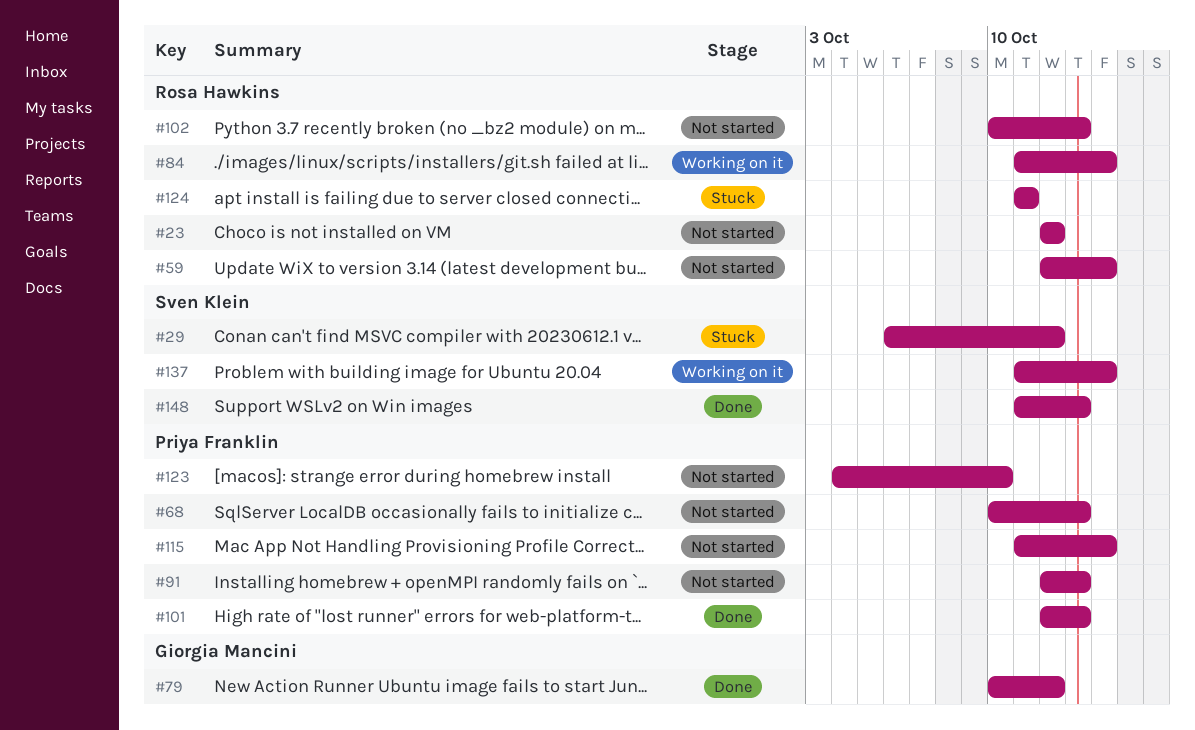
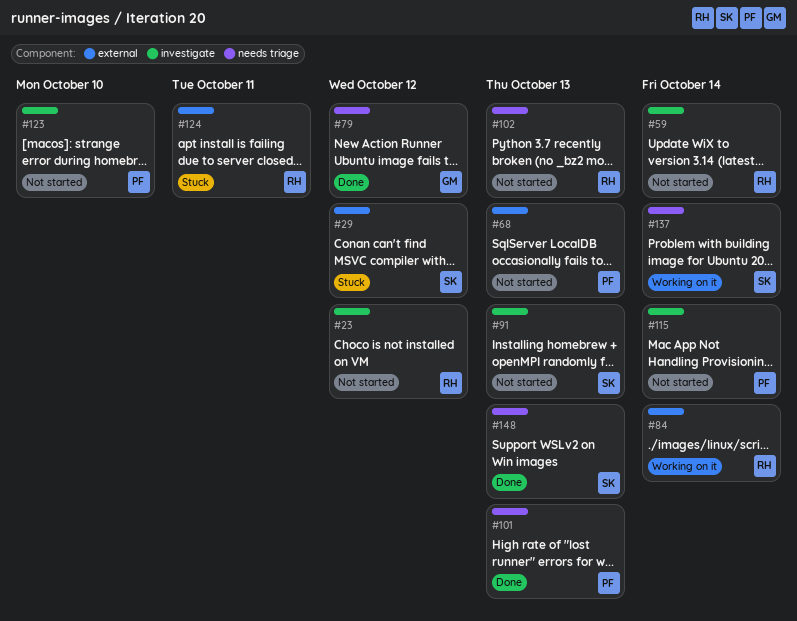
#91, owner: Priya Franklin -> Sven Klein

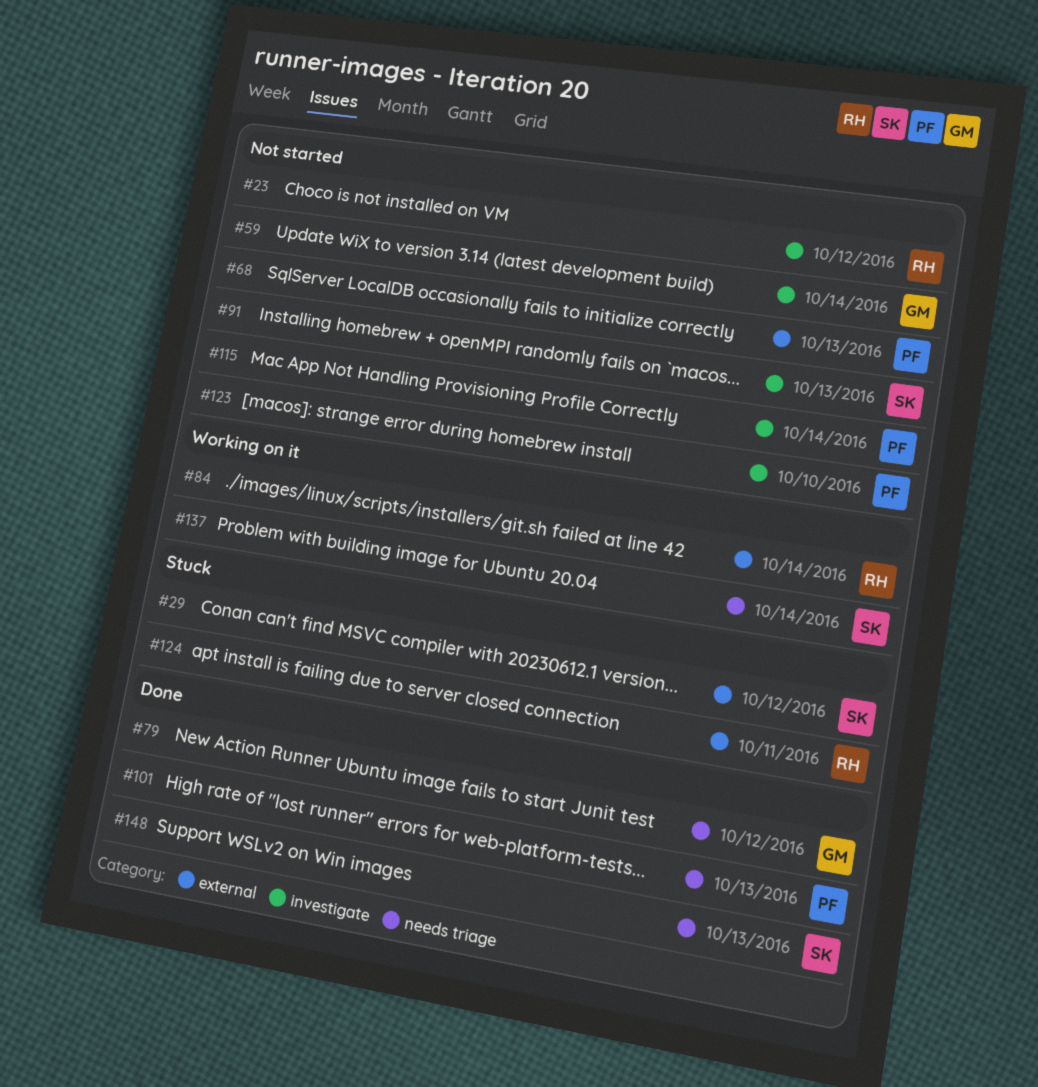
#59, owner: RH -> GM
#102: present -> none

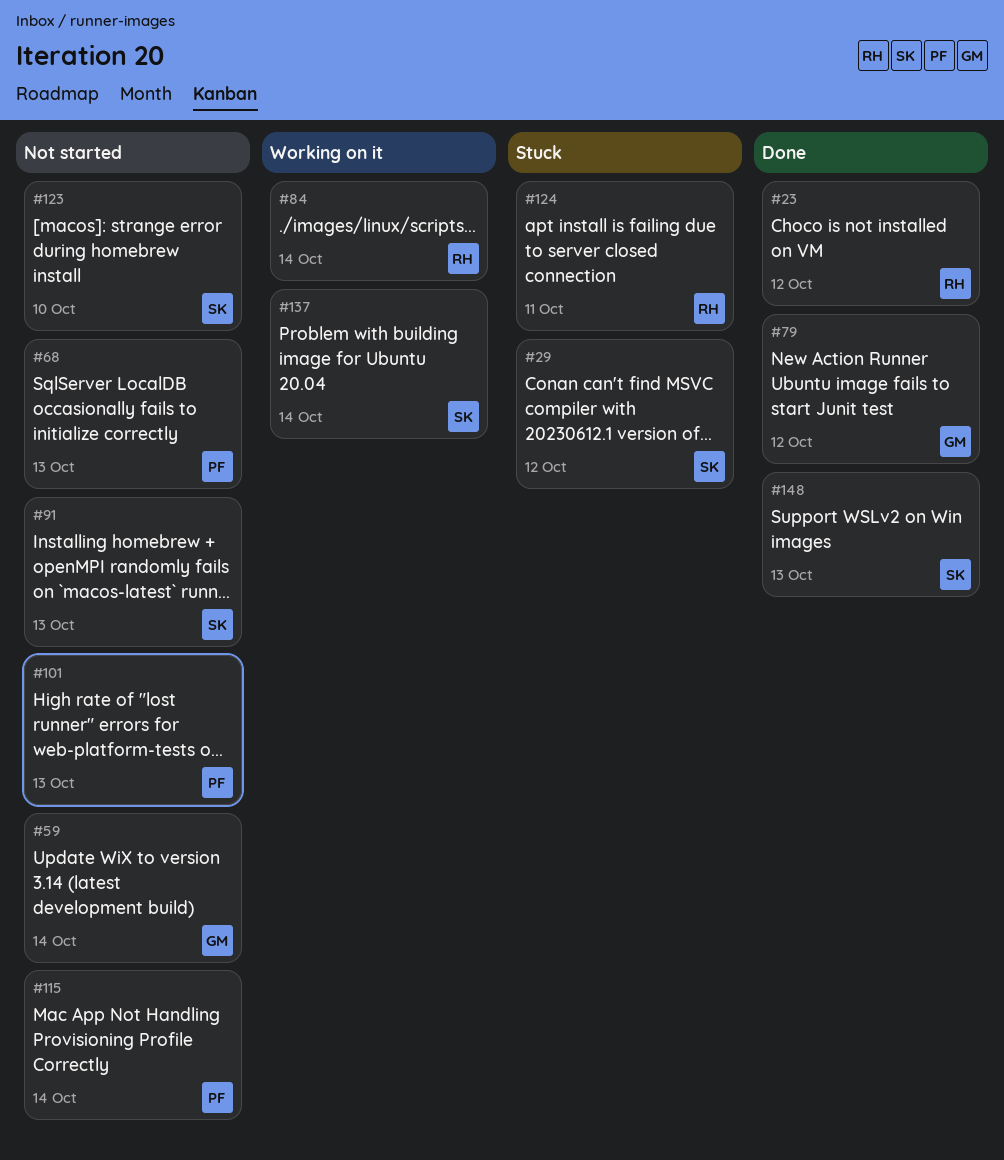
#23, status: Not started -> Done
#101, status: Done -> Not started
#123, owner: PF -> SK

